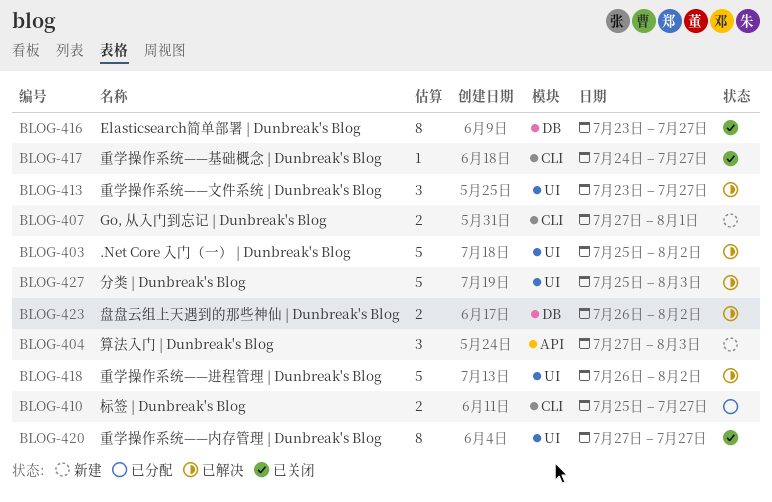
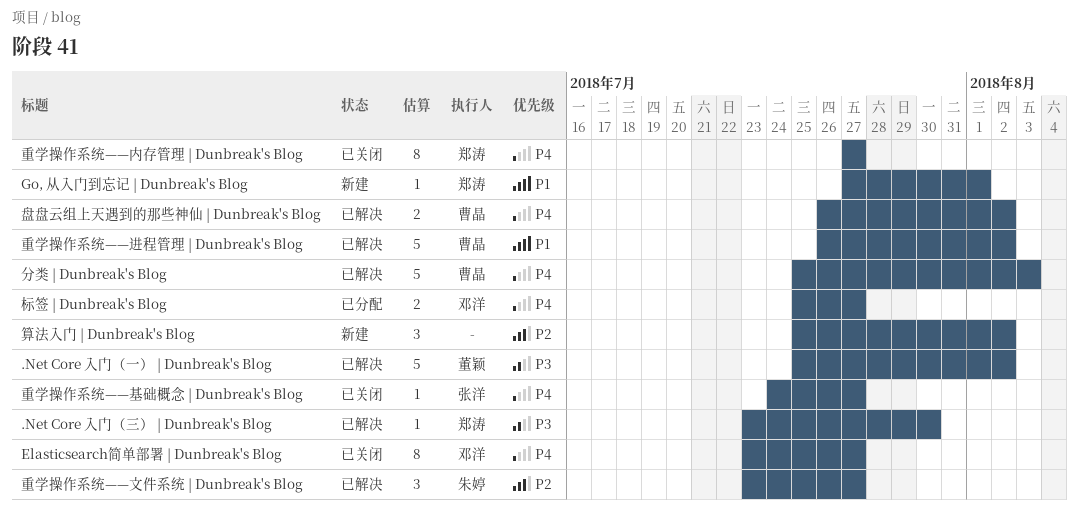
.Net Core 入门（三） | Dunbreak's Blog: none -> present
Go, 从入门到忘记 | Dunbreak's Blog, estimate: 2 -> 1
算法入门 | Dunbreak's Blog, start: Jul 27 -> Jul 25
算法入门 | Dunbreak's Blog, due: Aug 3 -> Aug 2

